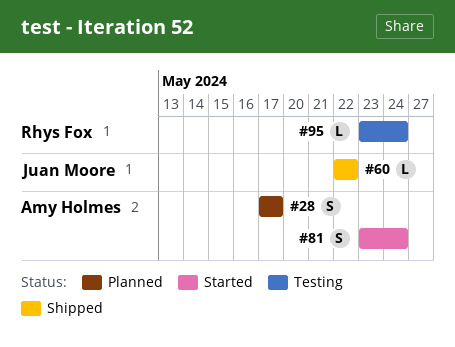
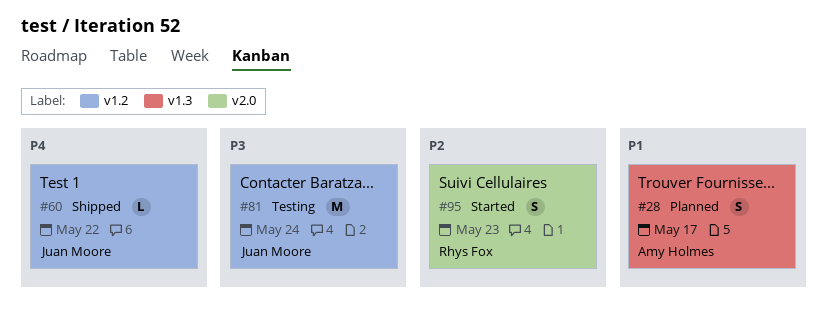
#81, status: Started -> Testing
#81, owner: Amy Holmes -> Juan Moore
#81, estimate: S -> M
#95, status: Testing -> Started
#95, estimate: L -> S
#95, due: May 24 -> May 23

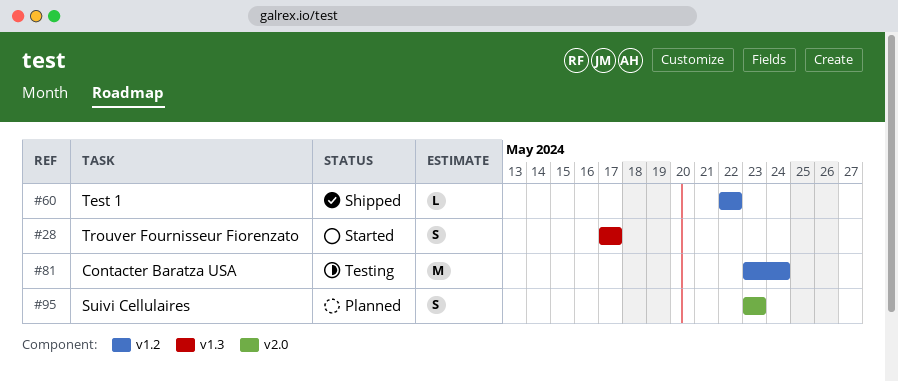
#28, status: Planned -> Started
#95, status: Started -> Planned

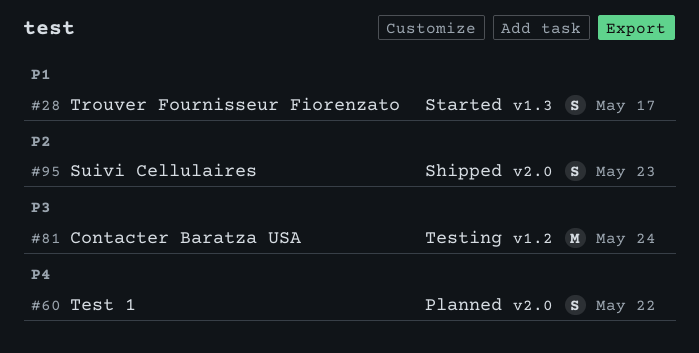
#60, status: Shipped -> Planned
#60, label: v1.2 -> v2.0
#60, estimate: L -> S
#95, status: Planned -> Shipped

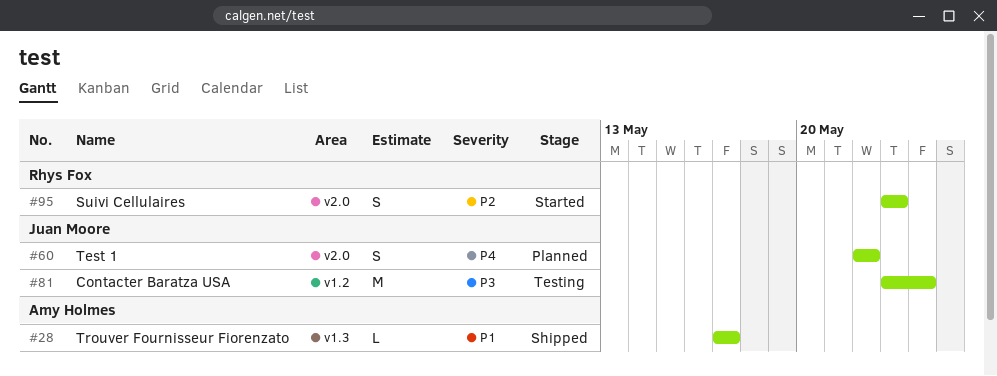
#28, status: Started -> Shipped
#28, estimate: S -> L
#95, status: Shipped -> Started

